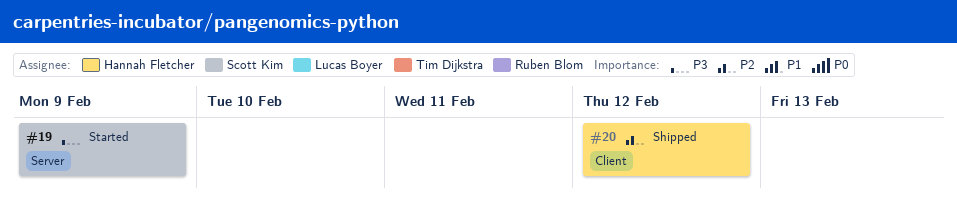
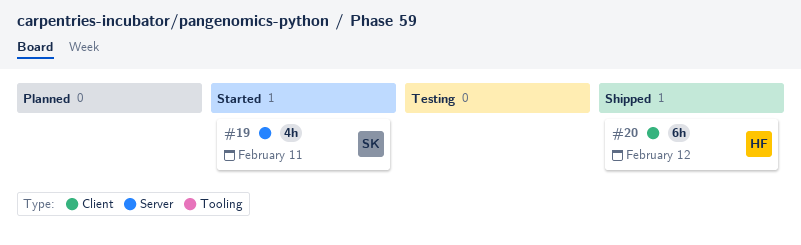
#19, due: Feb 9 -> Feb 11

